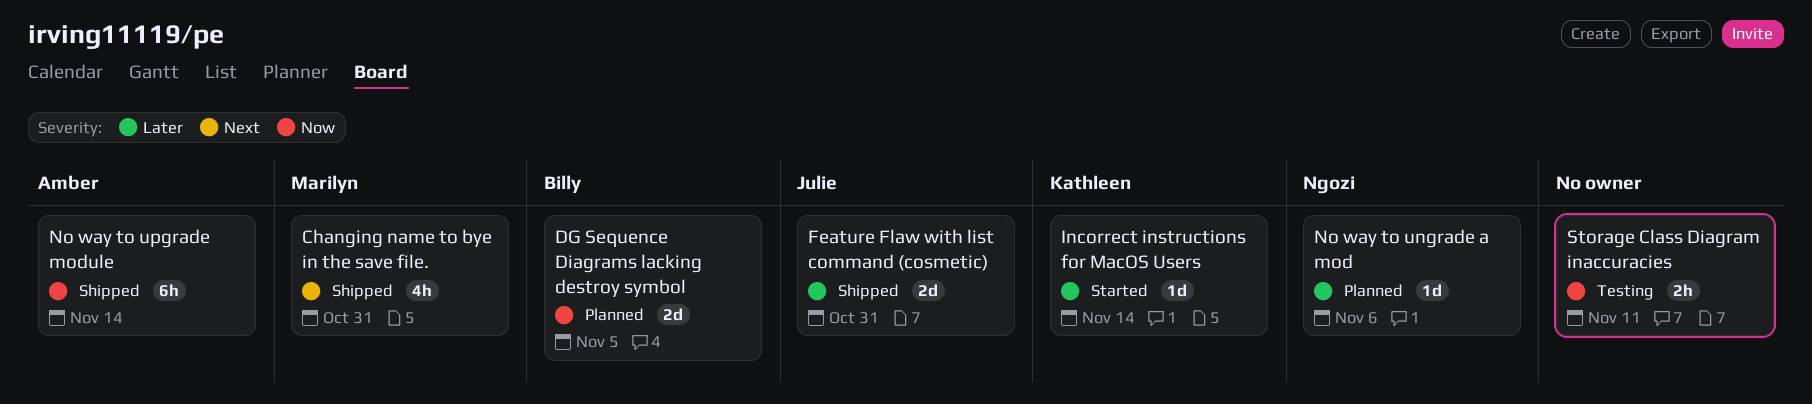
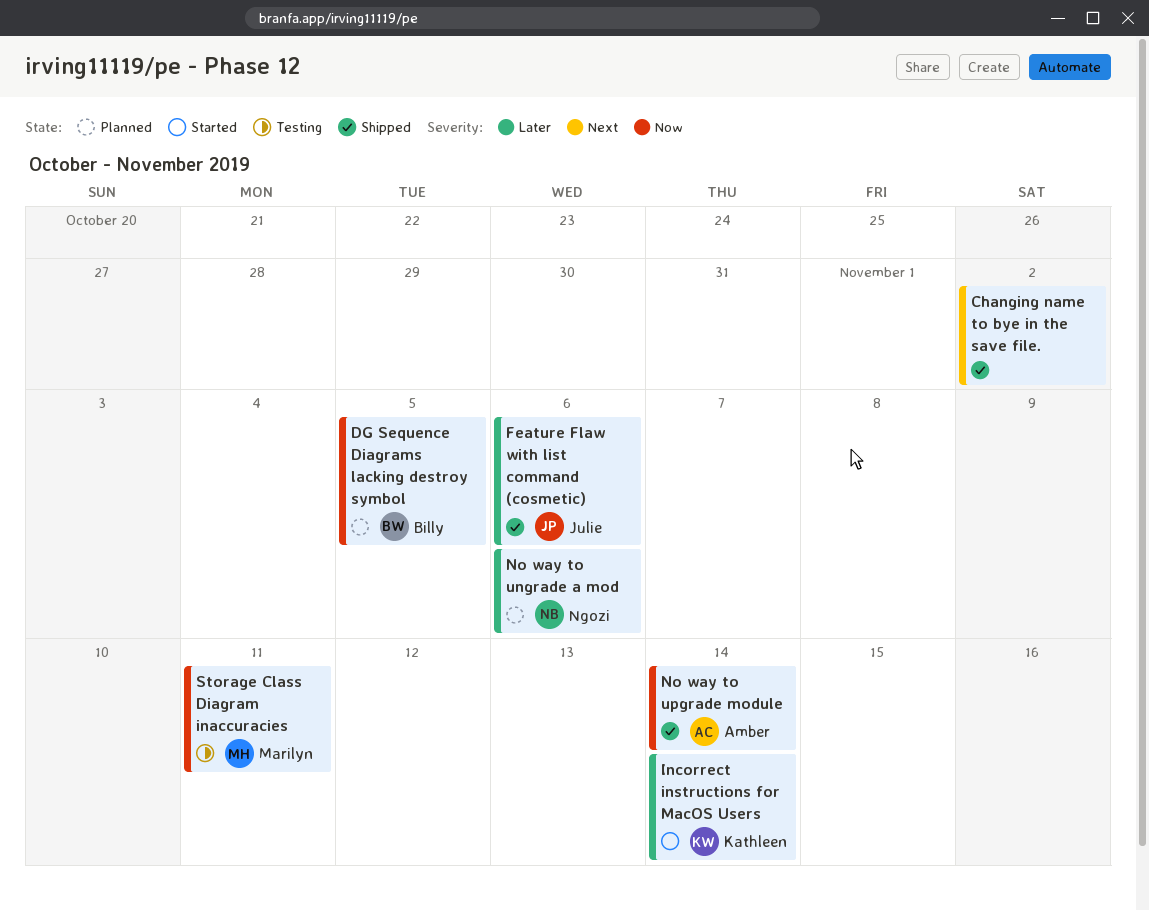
Changing name to bye in the save file., owner: Marilyn -> none
Changing name to bye in the save file., due: Oct 31 -> Nov 2
Feature Flaw with list command (cosmetic), due: Oct 31 -> Nov 6
Storage Class Diagram inaccuracies, owner: none -> Marilyn

